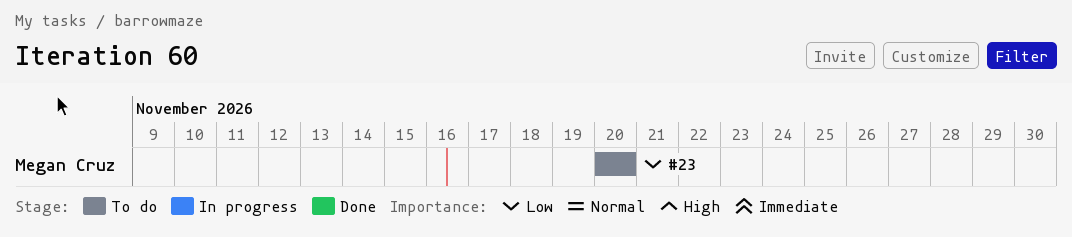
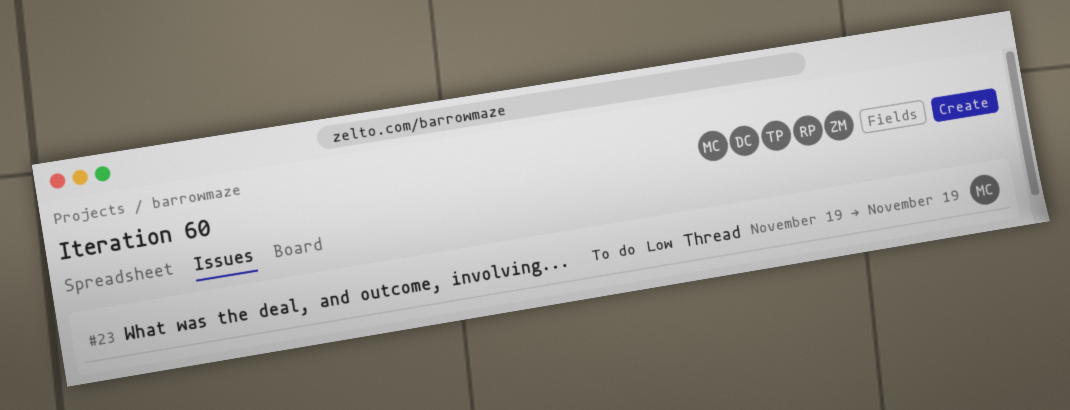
#23, start: Nov 20 -> Nov 19
#23, due: Nov 20 -> Nov 19

